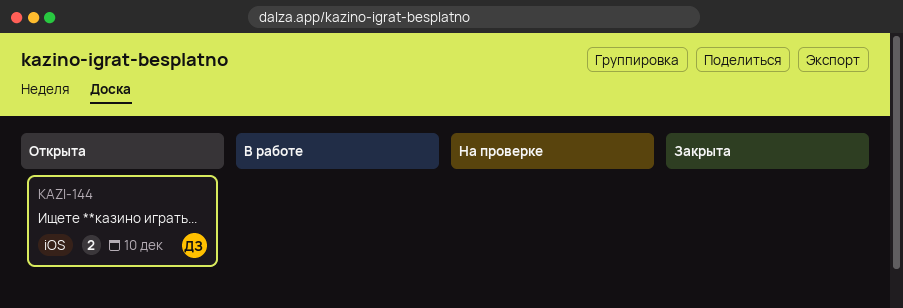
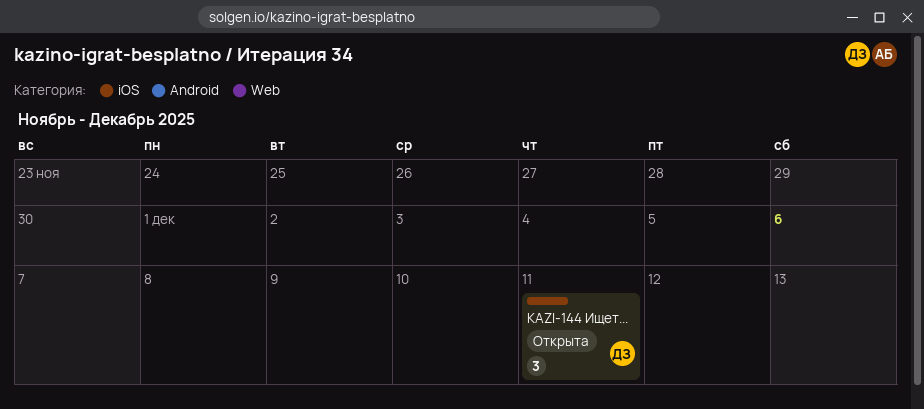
KAZI-144, estimate: 2 -> 3
KAZI-144, due: Dec 10 -> Dec 11

